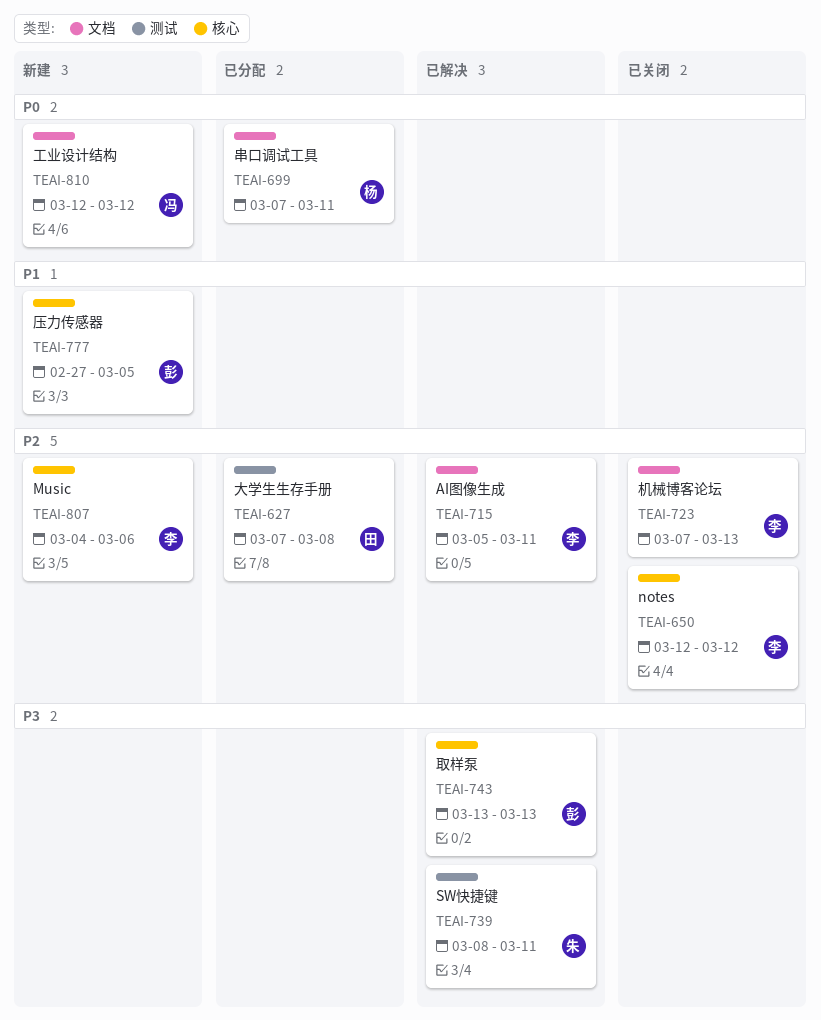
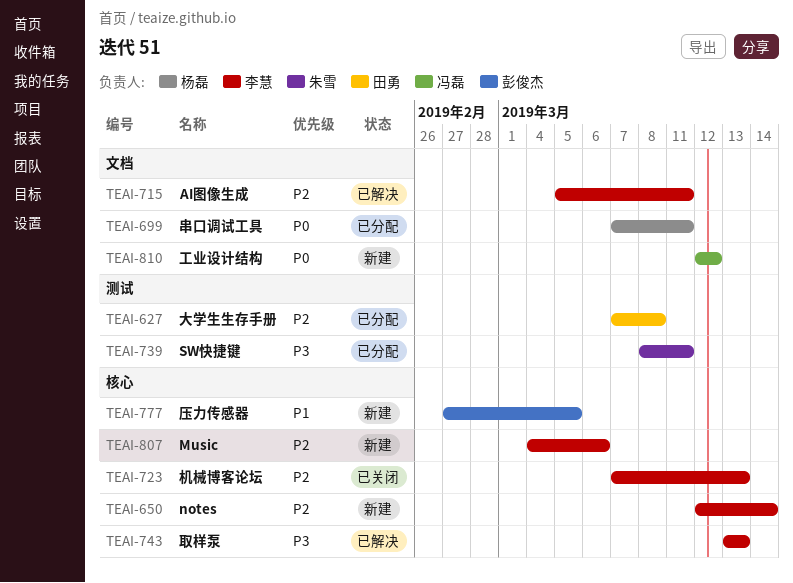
TEAI-650, status: 已关闭 -> 新建
TEAI-650, due: Mar 12 -> Mar 14
TEAI-723, label: 文档 -> 核心
TEAI-739, status: 已解决 -> 已分配
TEAI-743, owner: 彭俊杰 -> 李慧

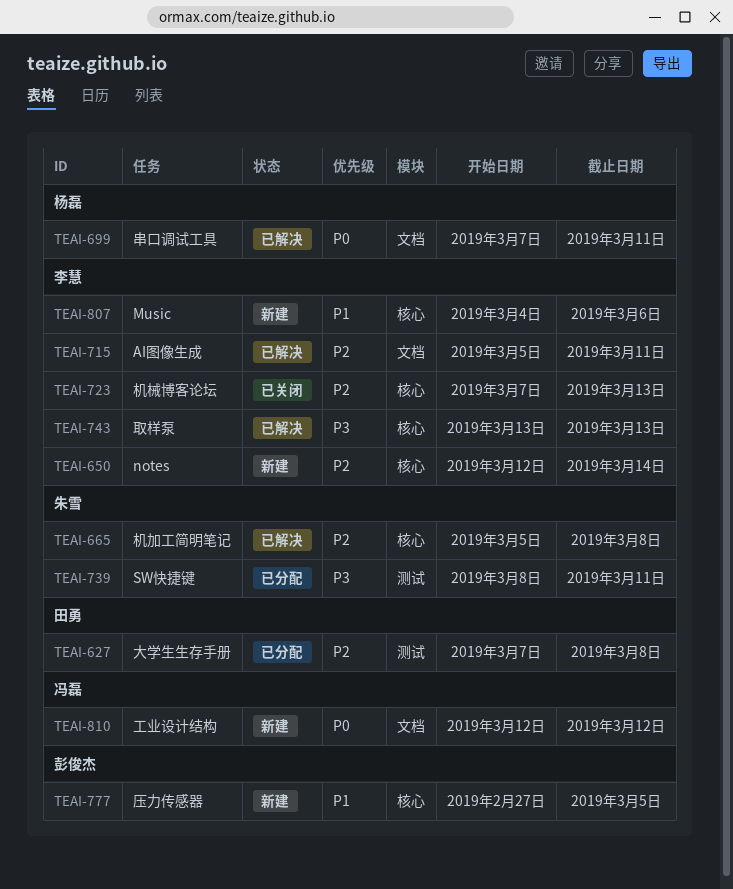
TEAI-665: none -> present
TEAI-699, status: 已分配 -> 已解决
TEAI-807, priority: P2 -> P1

